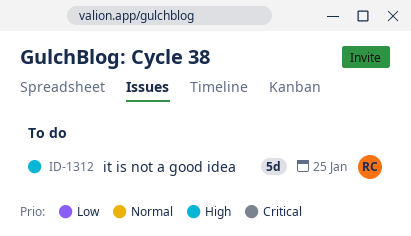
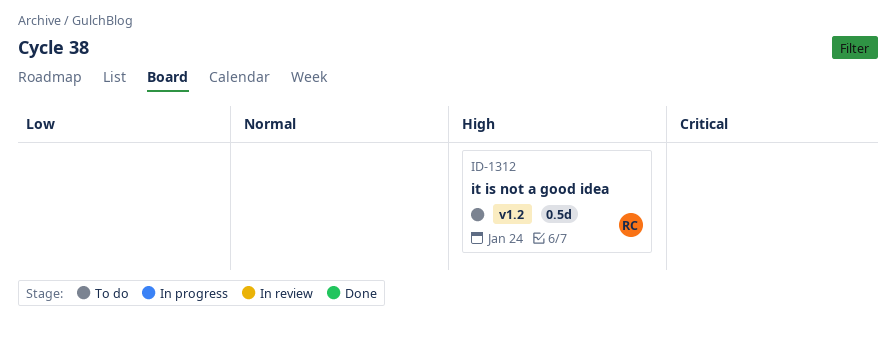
ID-1312, estimate: 5d -> 0.5d
ID-1312, due: Jan 25 -> Jan 24

